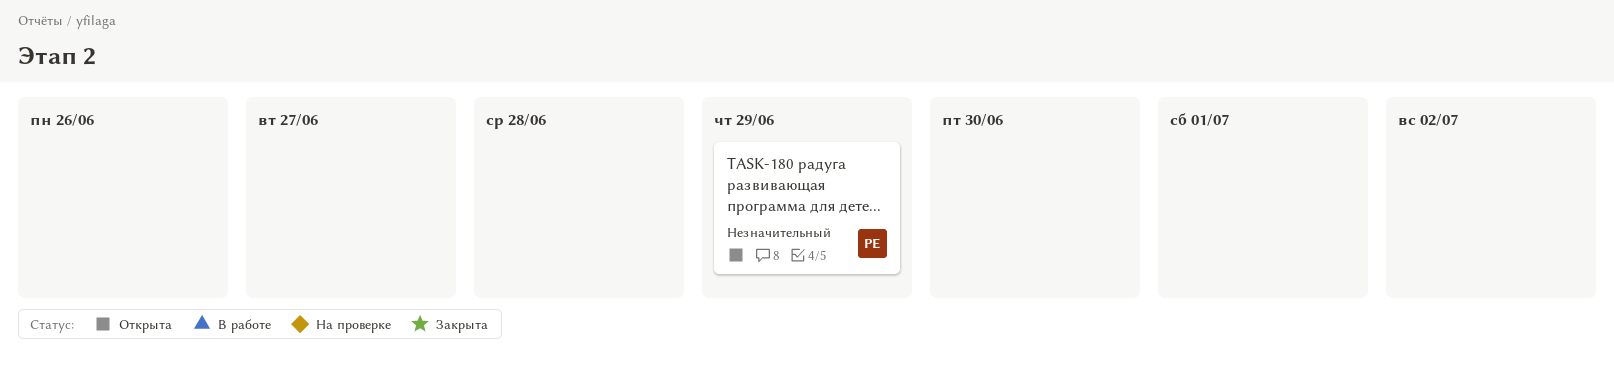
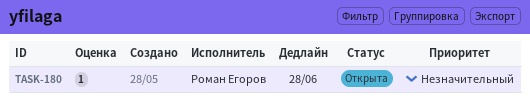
TASK-180, due: Jun 29 -> Jun 28

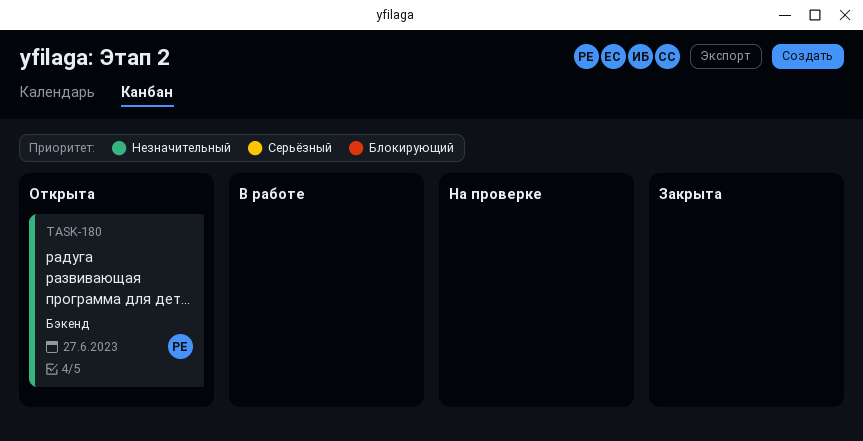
TASK-180, due: Jun 28 -> Jun 27

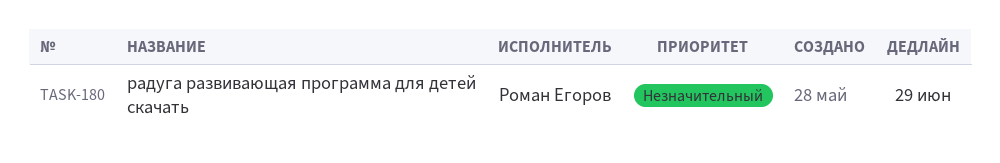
TASK-180, due: Jun 27 -> Jun 29

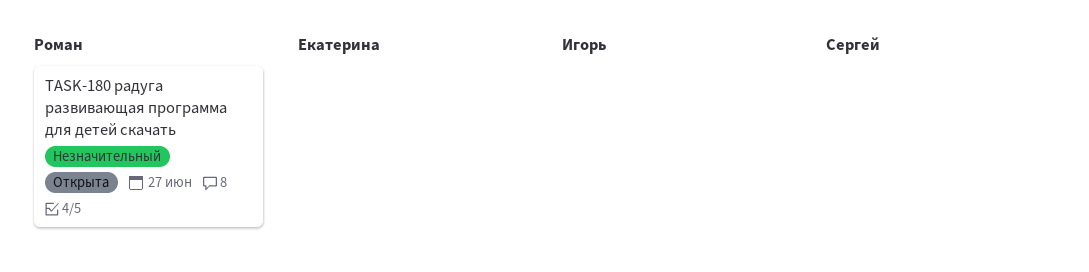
TASK-180, due: Jun 29 -> Jun 27

